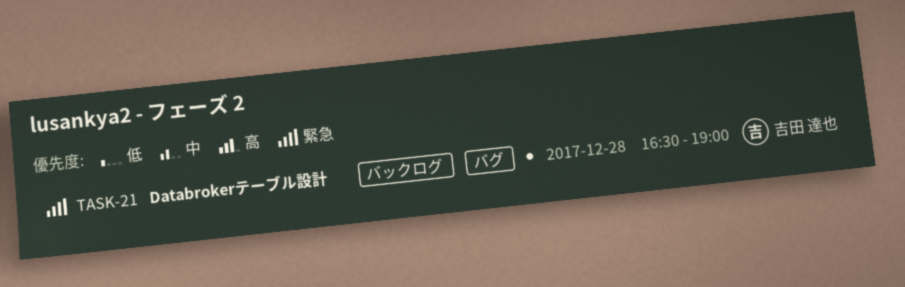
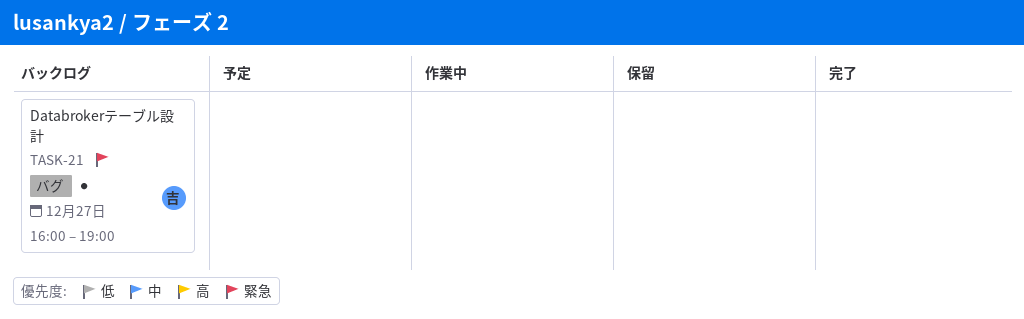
TASK-21, day: Dec 28 -> Dec 27
TASK-21, begins: 16:30 -> 16:00

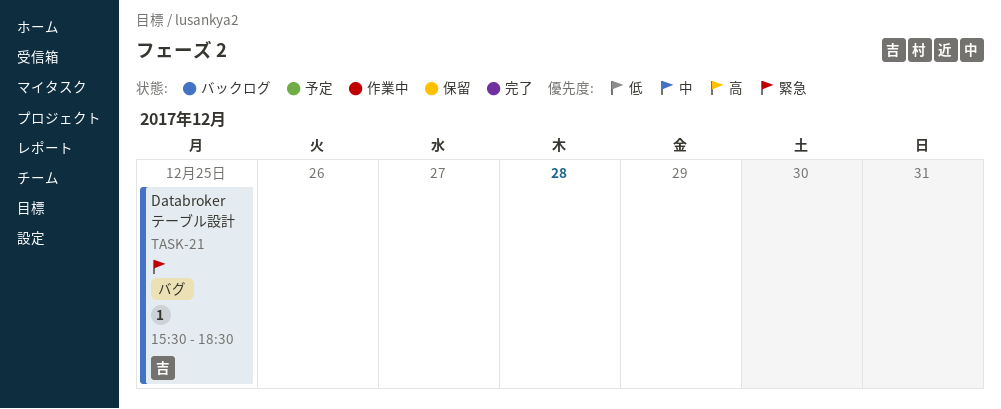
TASK-21, day: Dec 27 -> Dec 25
TASK-21, begins: 16:00 -> 15:30
TASK-21, ends: 19:00 -> 18:30

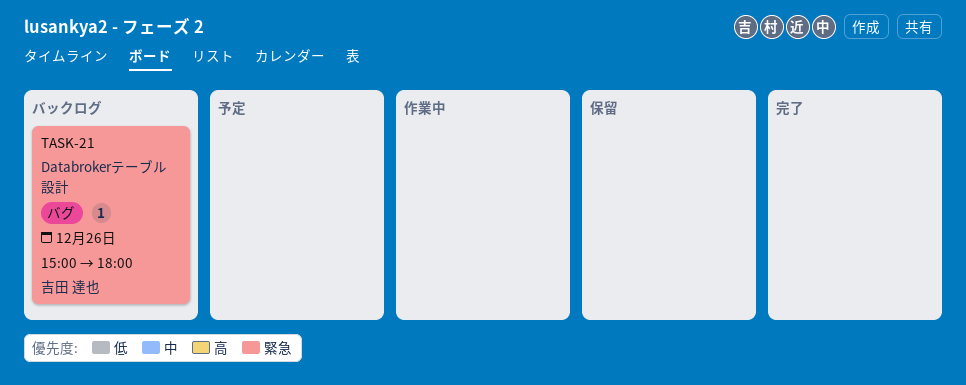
TASK-21, day: Dec 25 -> Dec 26
TASK-21, begins: 15:30 -> 15:00
TASK-21, ends: 18:30 -> 18:00

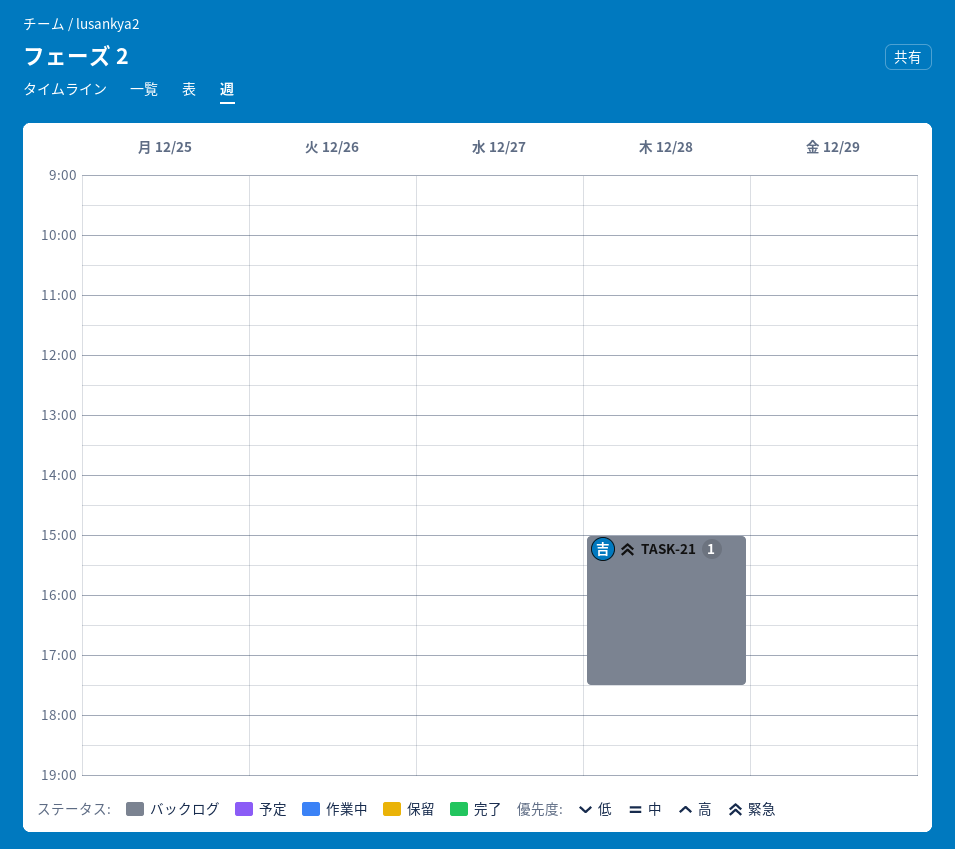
TASK-21, day: Dec 26 -> Dec 28
TASK-21, ends: 18:00 -> 17:30

